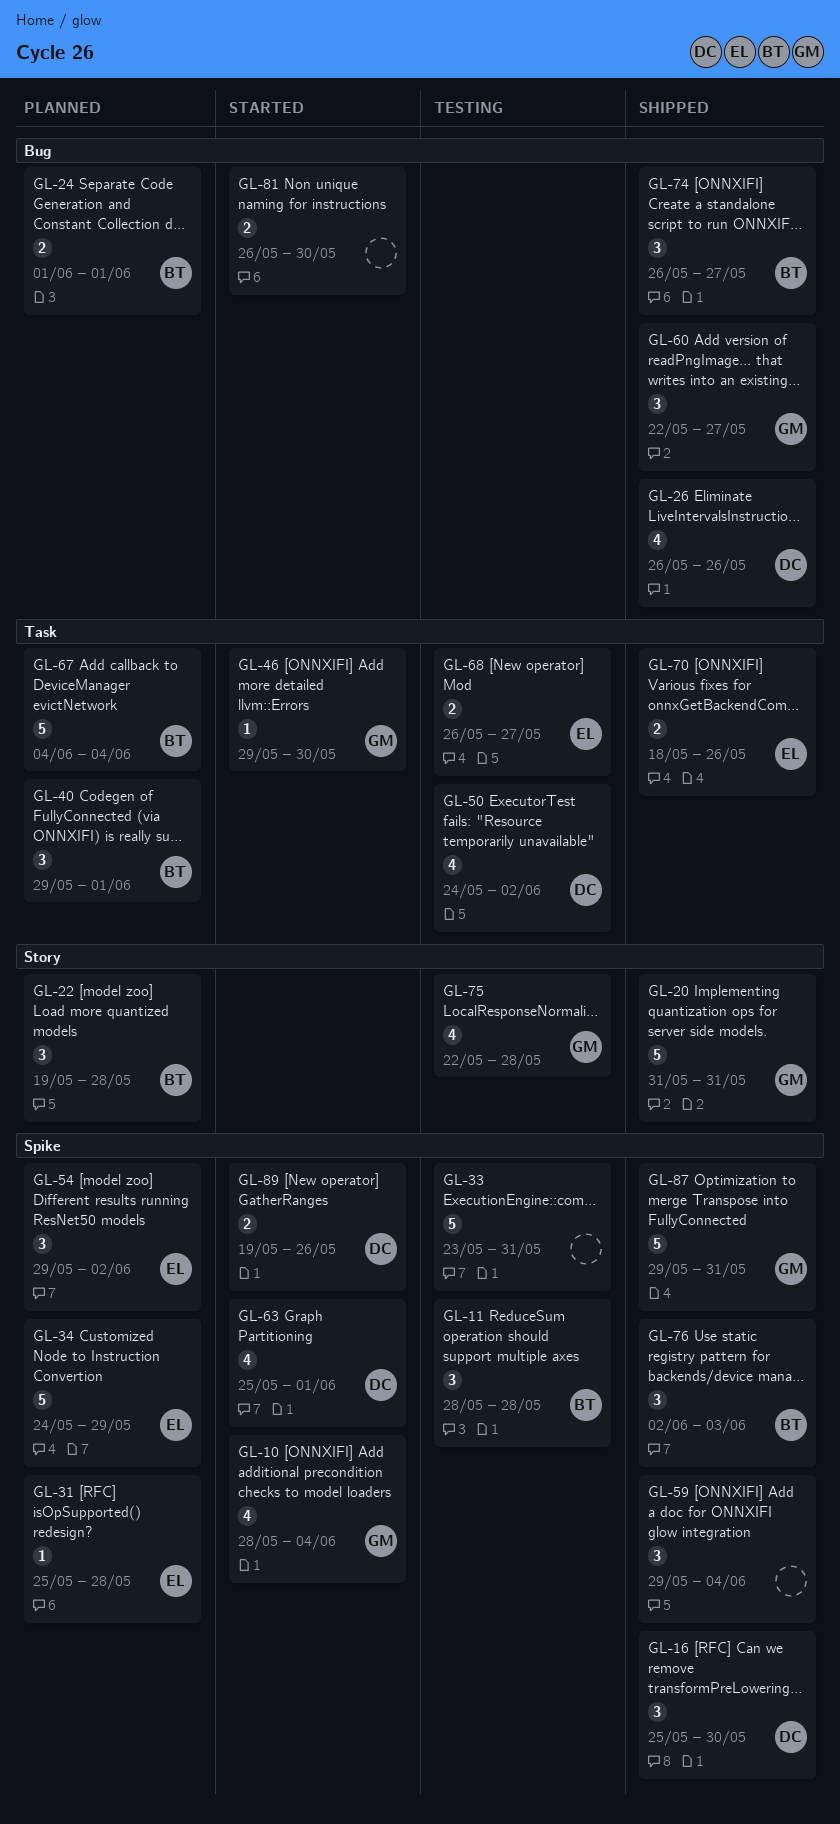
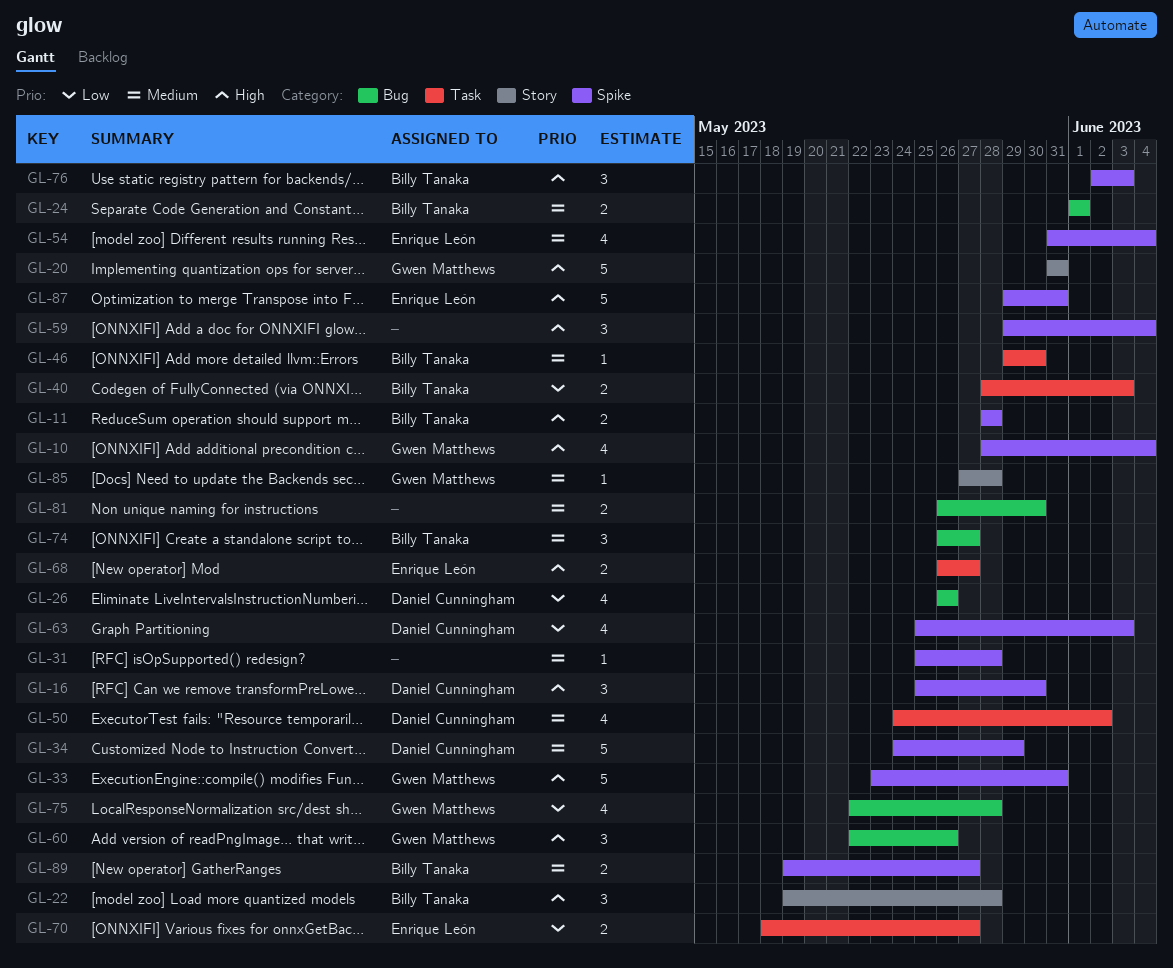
GL-11, estimate: 3 -> 2
GL-31, owner: Enrique León -> none
GL-33, owner: none -> Gwen Matthews
GL-34, owner: Enrique León -> Daniel Cunningham
GL-40, estimate: 3 -> 2
GL-40, start: May 29 -> May 28
GL-40, due: Jun 1 -> Jun 3
GL-46, owner: Gwen Matthews -> Billy Tanaka
GL-54, estimate: 3 -> 4
GL-54, start: May 29 -> May 31
GL-54, due: Jun 2 -> Jun 4
GL-60, due: May 27 -> May 26
GL-63, due: Jun 1 -> Jun 3
GL-67: present -> none
GL-70, due: May 26 -> May 27
GL-75, label: Story -> Bug
GL-85: none -> present
GL-87, owner: Gwen Matthews -> Enrique León
GL-89, owner: Daniel Cunningham -> Billy Tanaka
GL-89, due: May 26 -> May 27

